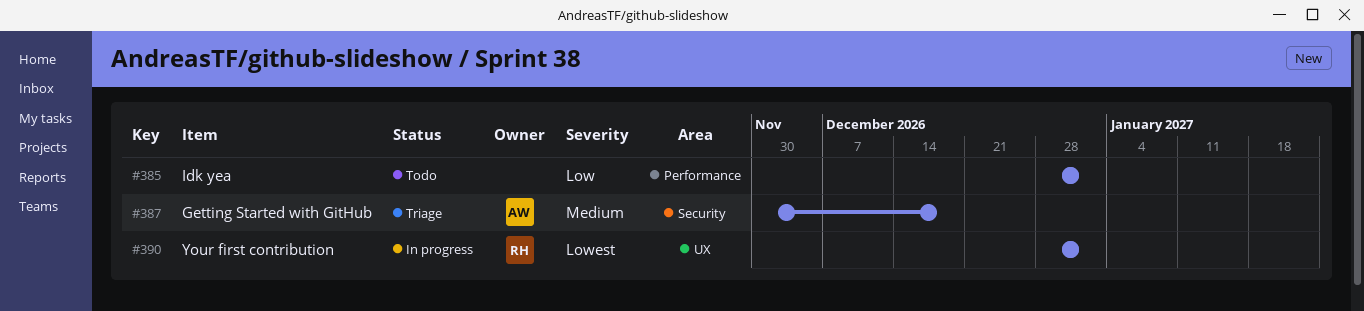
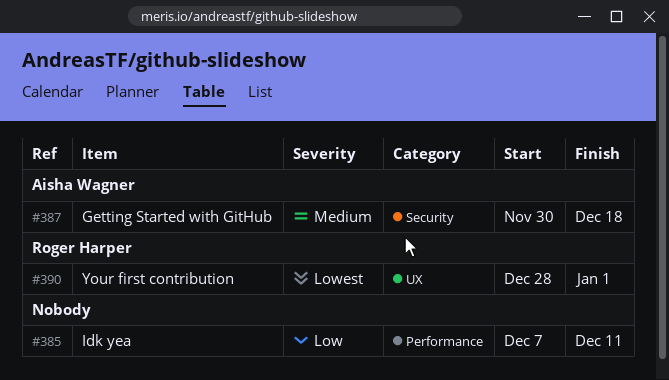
#385, start: Dec 28 -> Dec 7
#385, due: Jan 1 -> Dec 11

